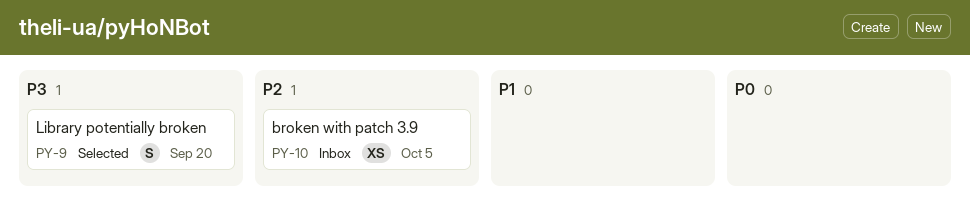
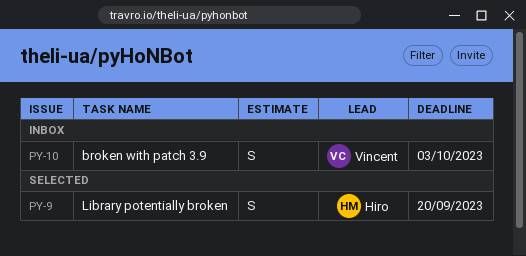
PY-10, estimate: XS -> S
PY-10, due: Oct 5 -> Oct 3

